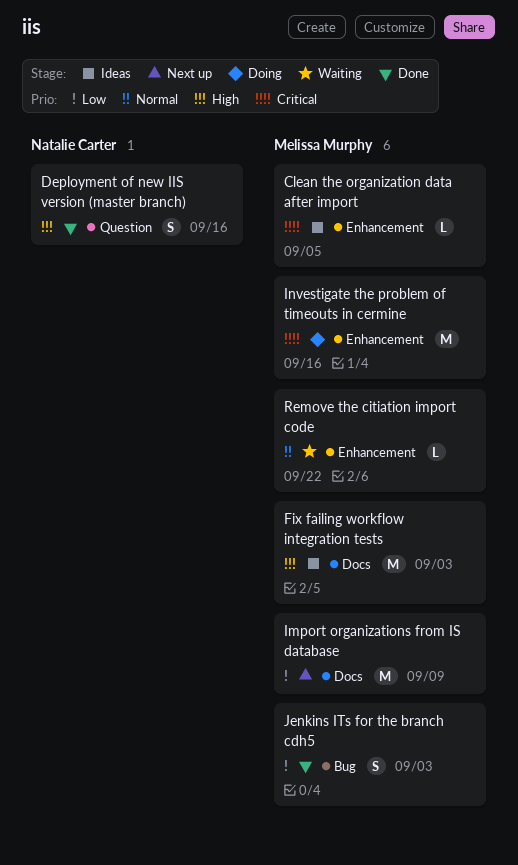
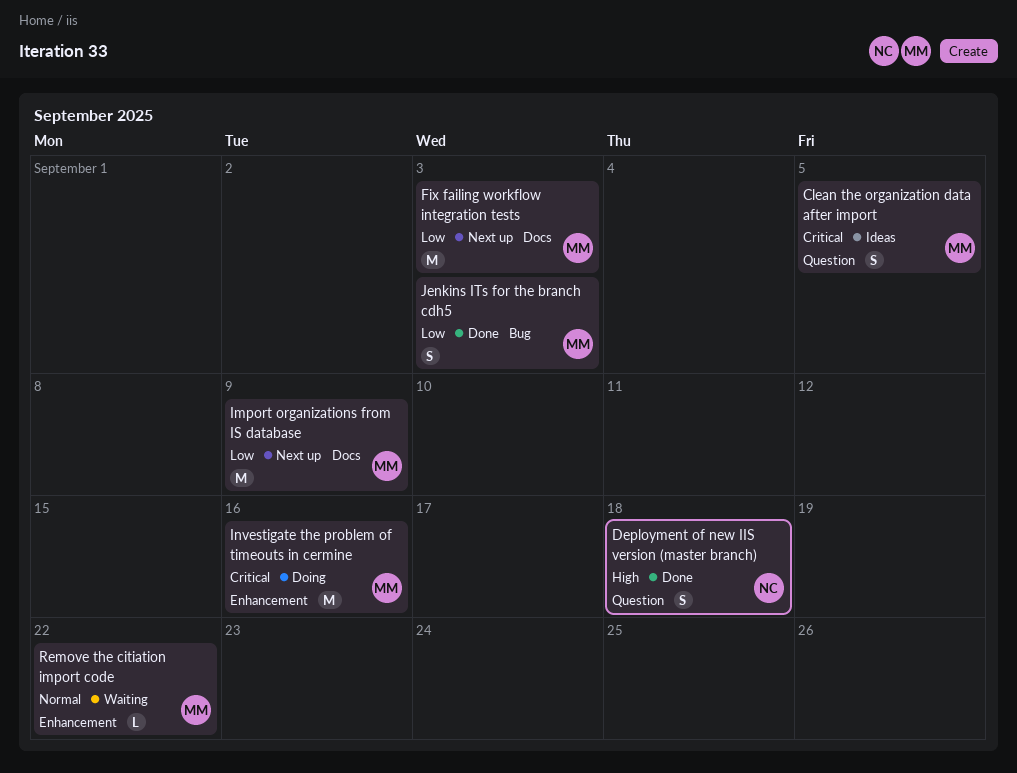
Clean the organization data after import, label: Enhancement -> Question
Clean the organization data after import, estimate: L -> S
Deployment of new IIS version (master branch), due: Sep 16 -> Sep 18
Fix failing workflow integration tests, status: Ideas -> Next up
Fix failing workflow integration tests, priority: High -> Low

